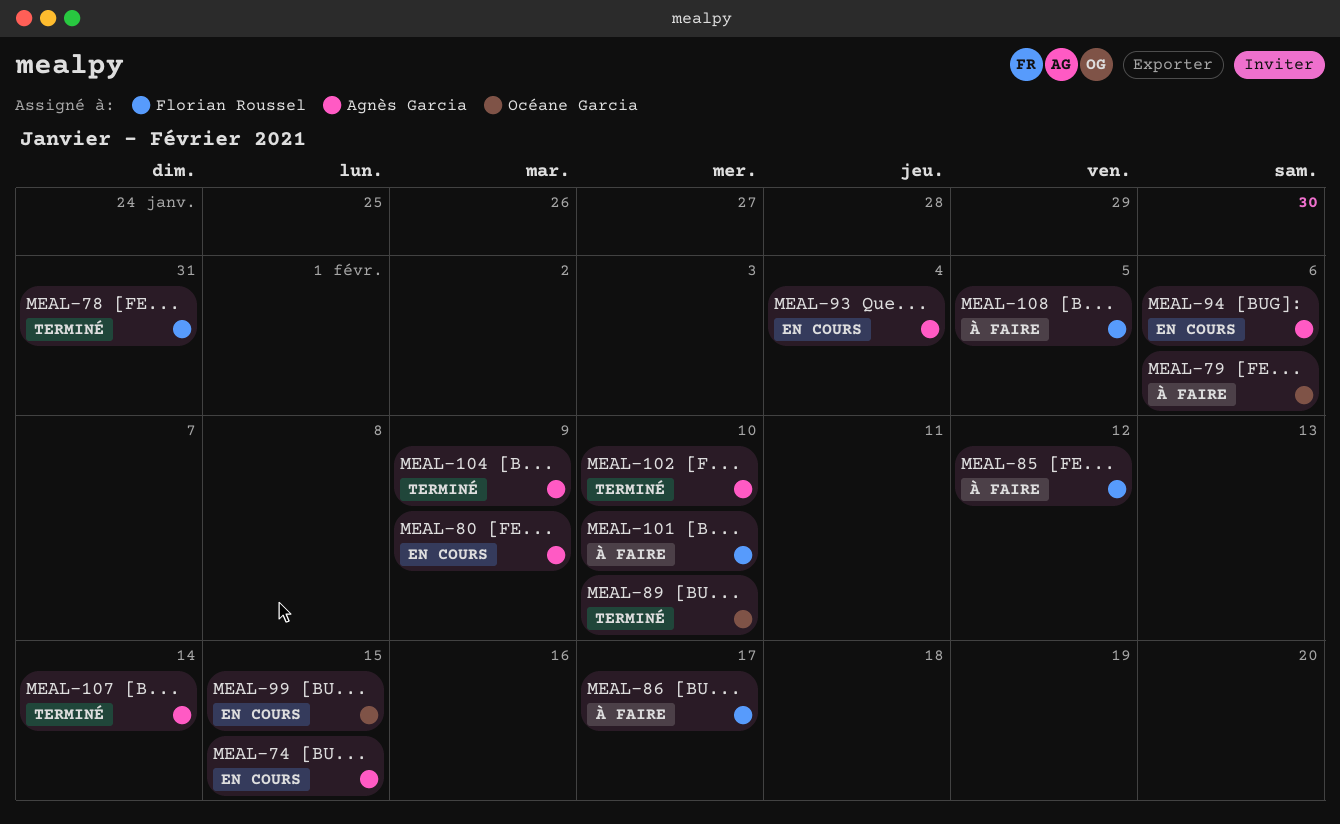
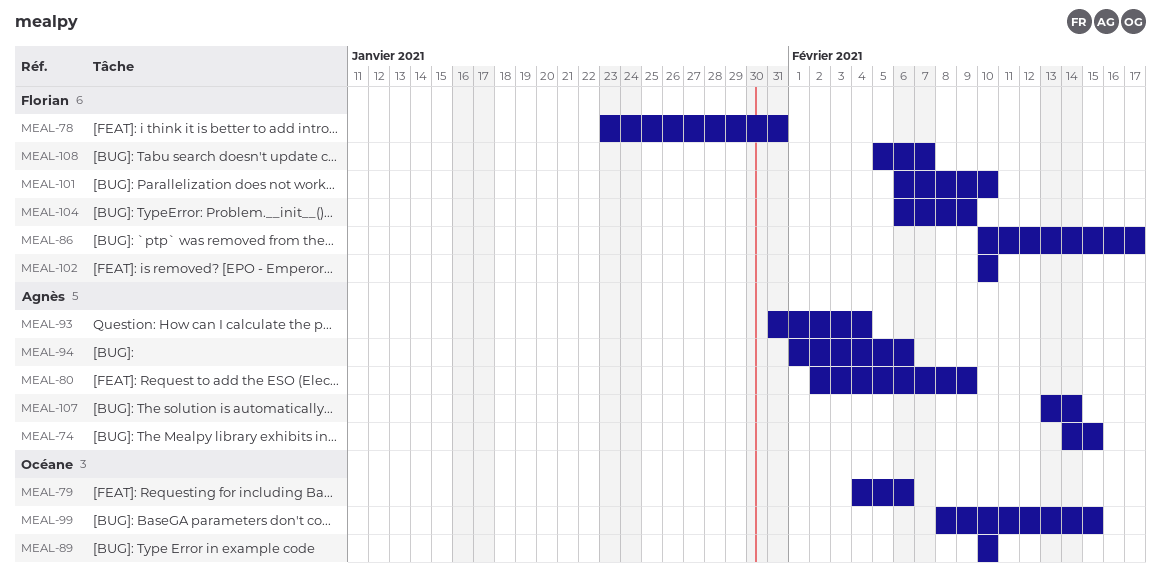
MEAL-85: present -> none
MEAL-102, owner: Agnès Garcia -> Florian Roussel
MEAL-104, owner: Agnès Garcia -> Florian Roussel
MEAL-108, due: Feb 5 -> Feb 7

